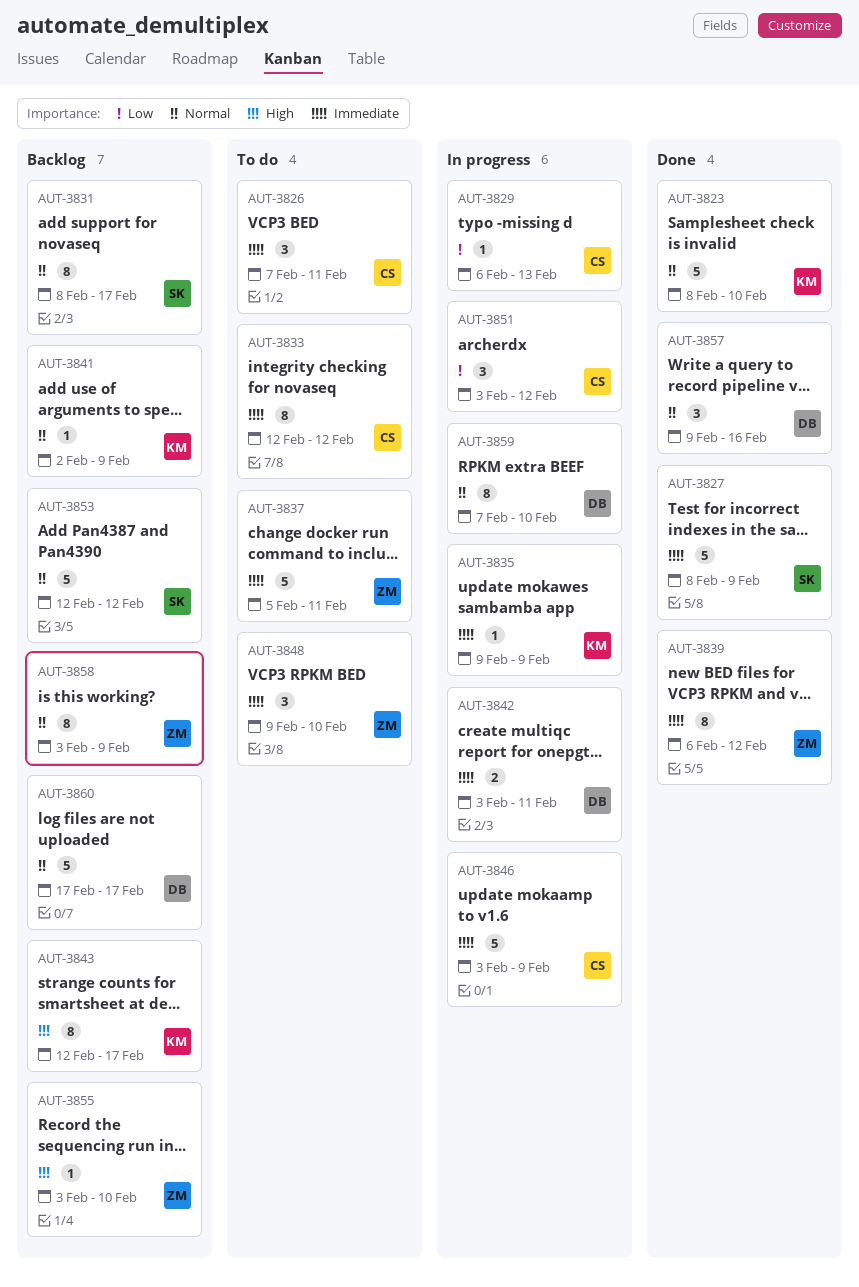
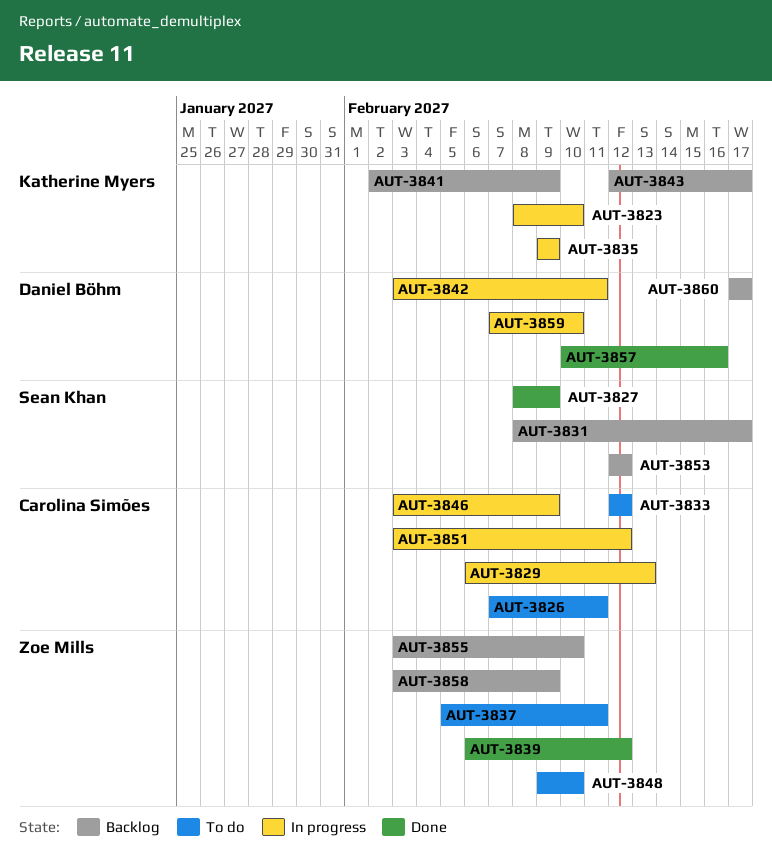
AUT-3823, status: Done -> In progress
AUT-3857, start: Feb 9 -> Feb 10

